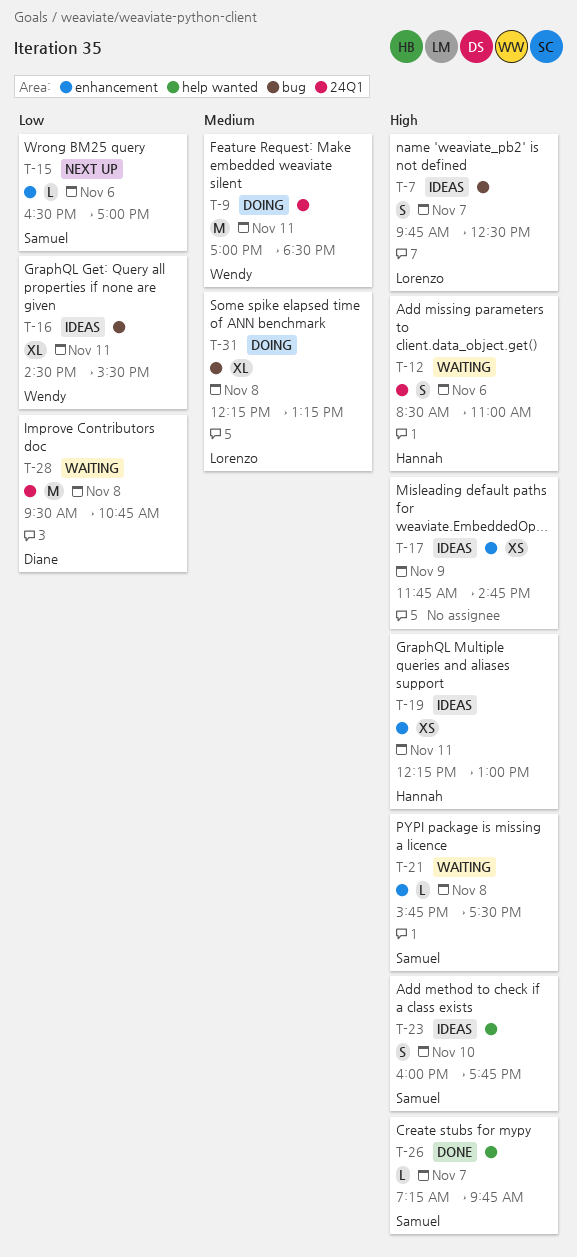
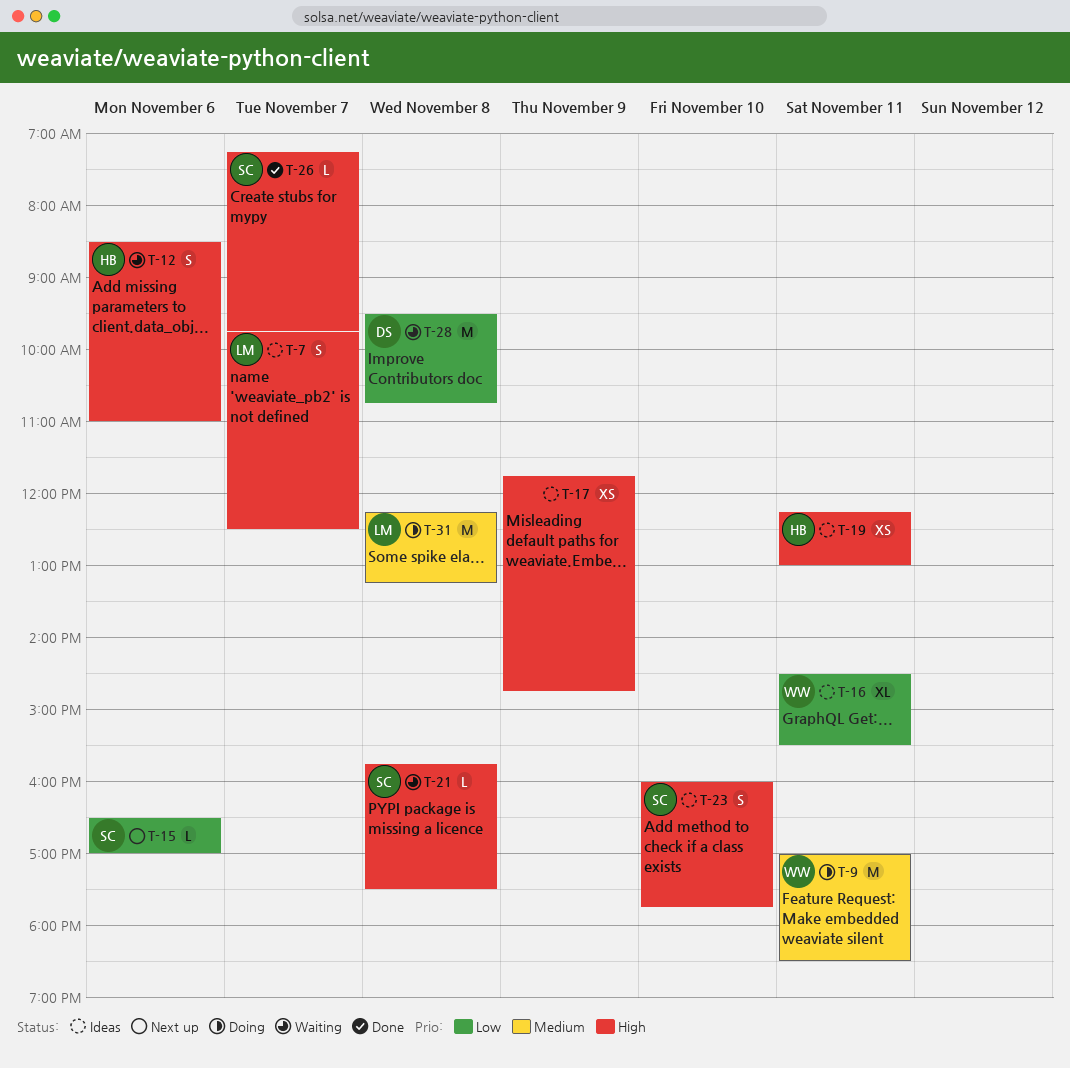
T-31, estimate: XL -> M

